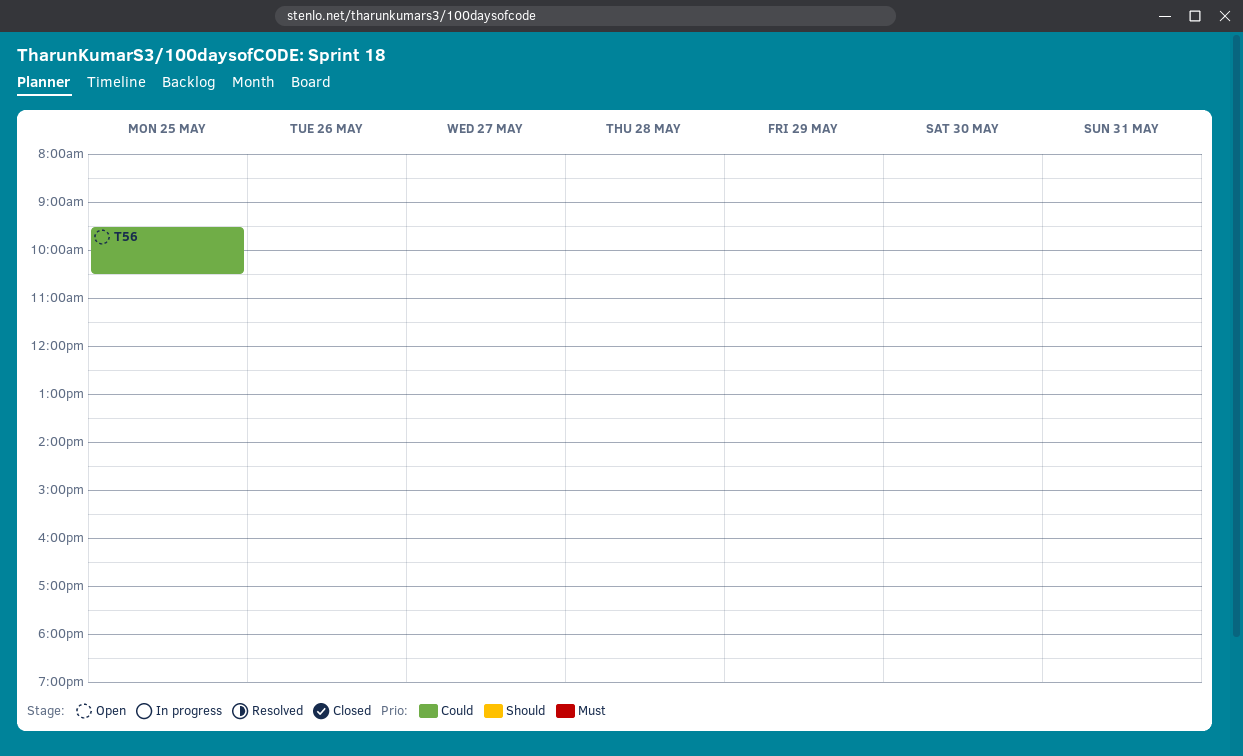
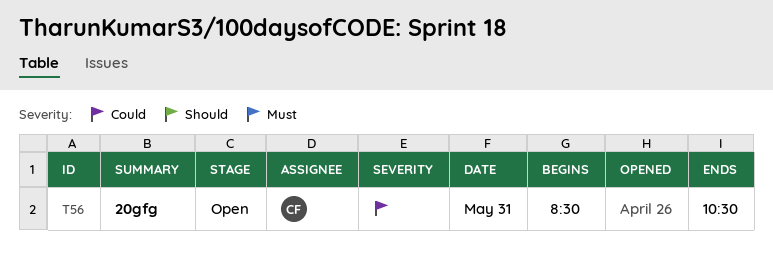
T56, day: May 25 -> May 31
T56, begins: 09:30 -> 08:30

